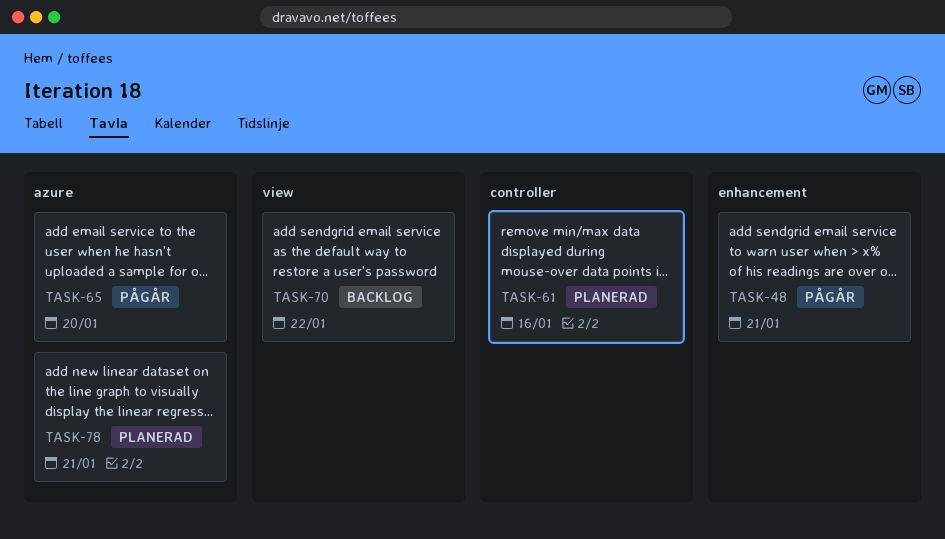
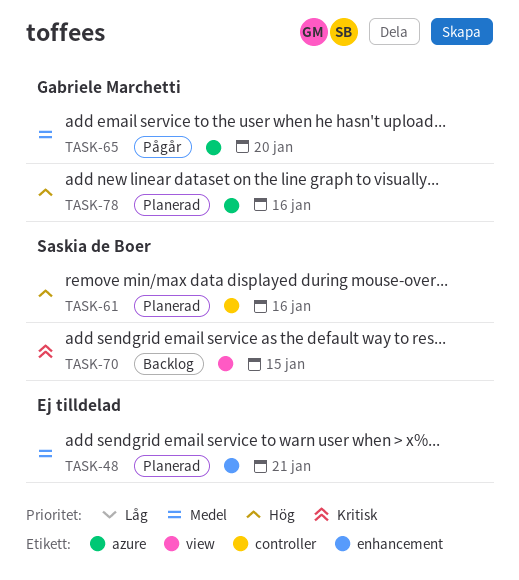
TASK-48, status: Pågår -> Planerad
TASK-70, due: Jan 22 -> Jan 15
TASK-78, due: Jan 21 -> Jan 16

